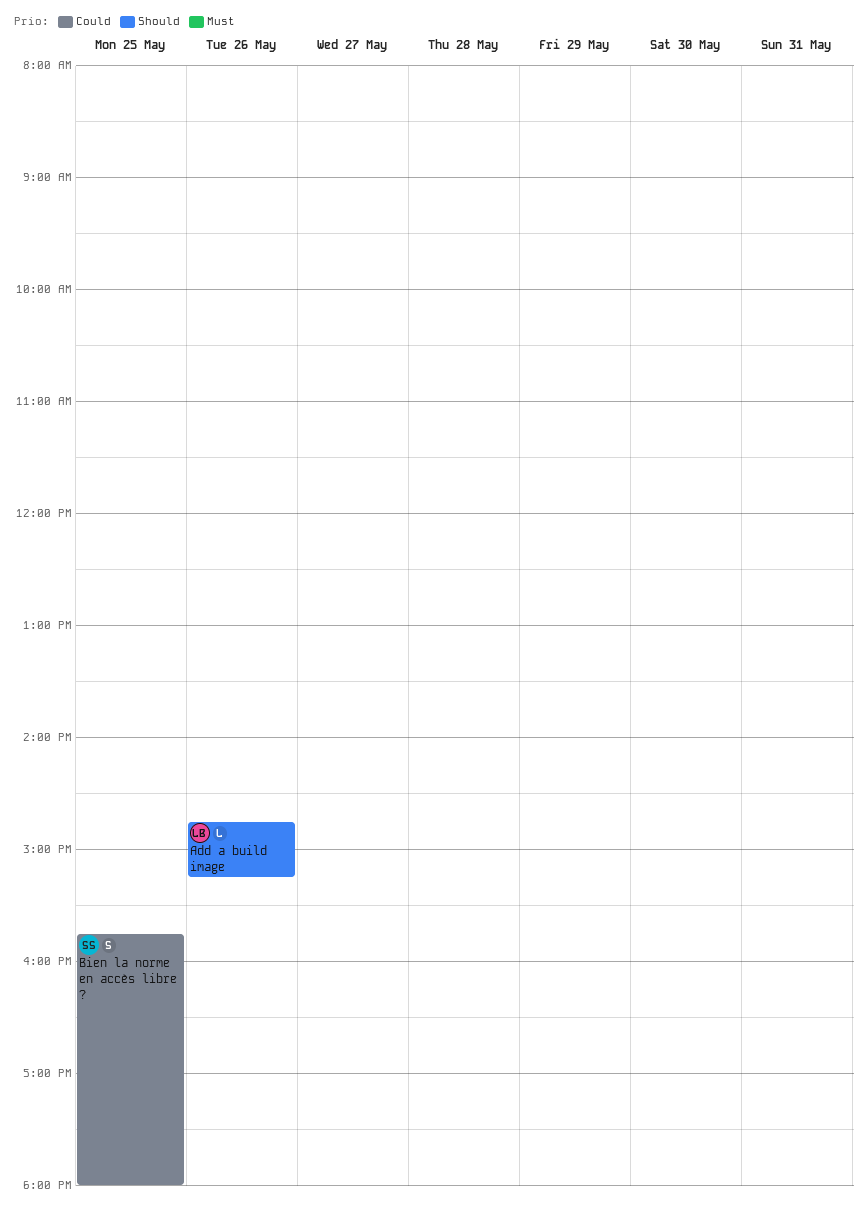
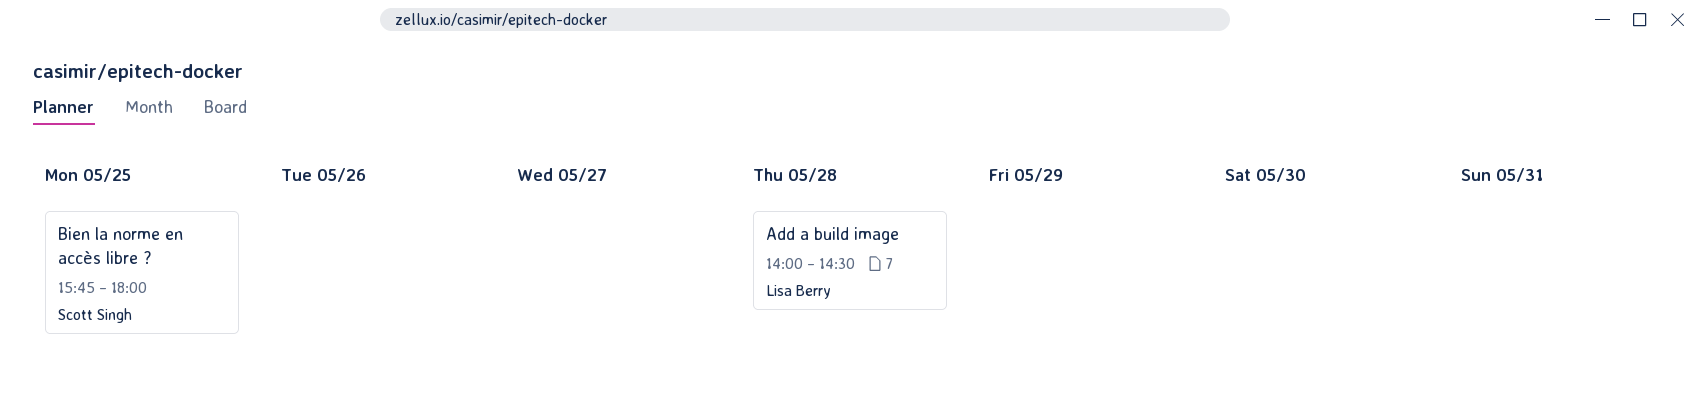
Add a build image, day: May 26 -> May 28
Add a build image, begins: 14:45 -> 14:00
Add a build image, ends: 15:15 -> 14:30

